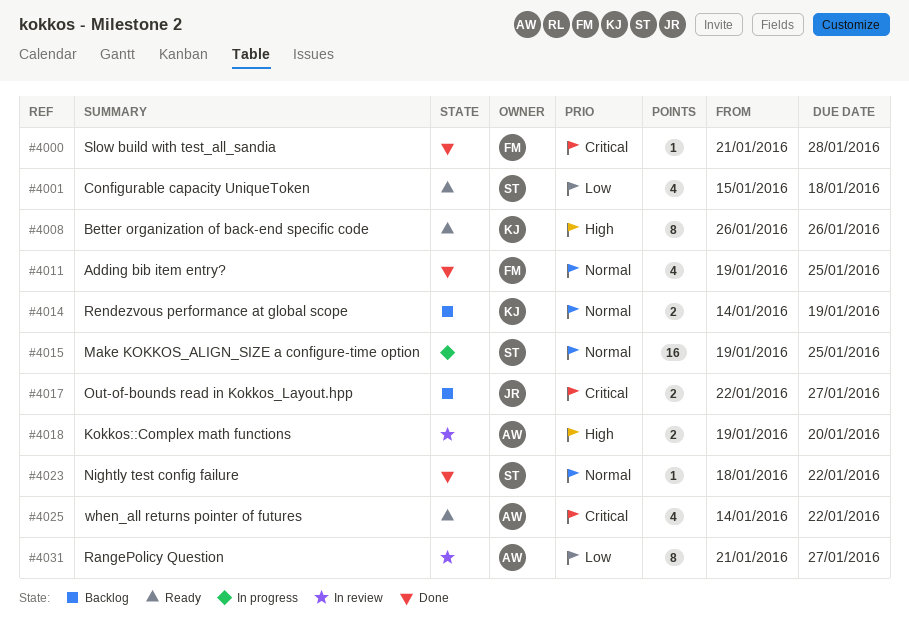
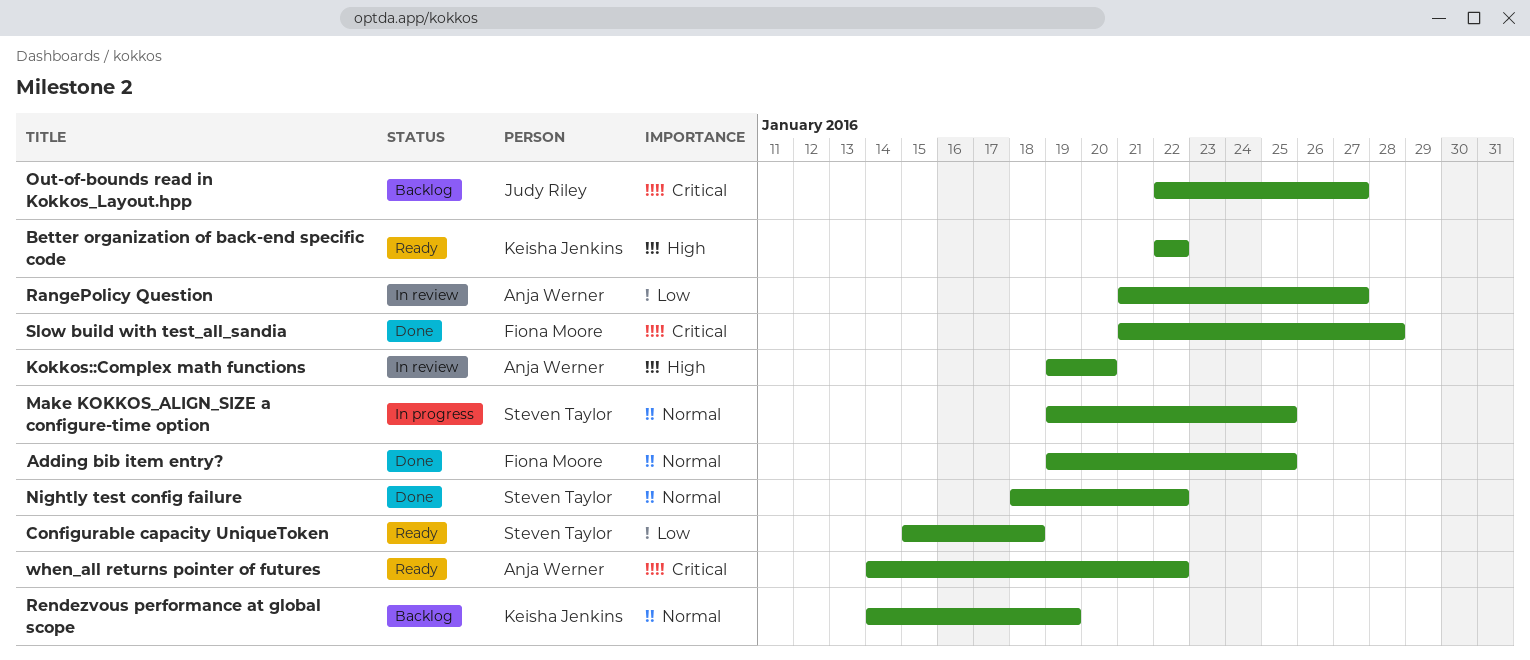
Better organization of back-end specific code, start: Jan 26 -> Jan 22
Better organization of back-end specific code, due: Jan 26 -> Jan 22

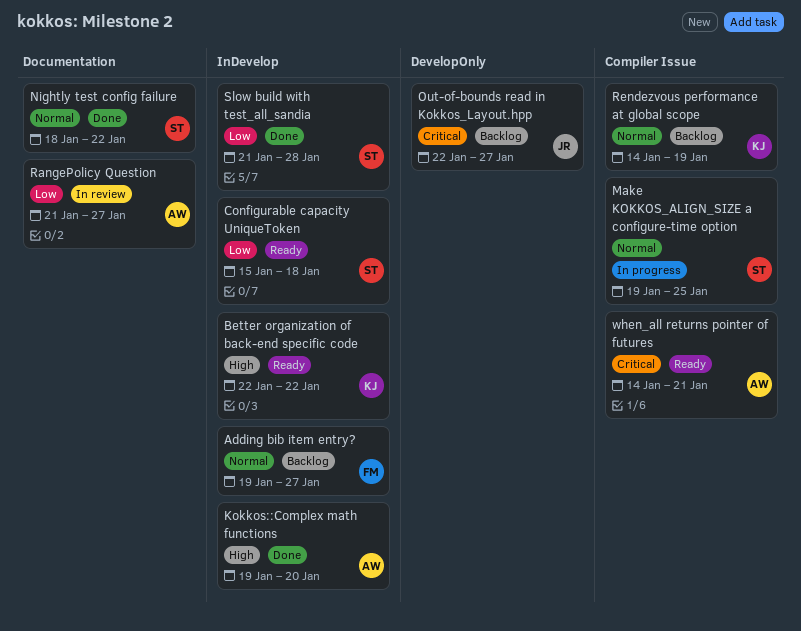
Adding bib item entry?, status: Done -> Backlog
Adding bib item entry?, due: Jan 25 -> Jan 27
Kokkos::Complex math functions, status: In review -> Done
Slow build with test_all_sandia, owner: Fiona Moore -> Steven Taylor
Slow build with test_all_sandia, priority: Critical -> Low
when_all returns pointer of futures, due: Jan 22 -> Jan 21

